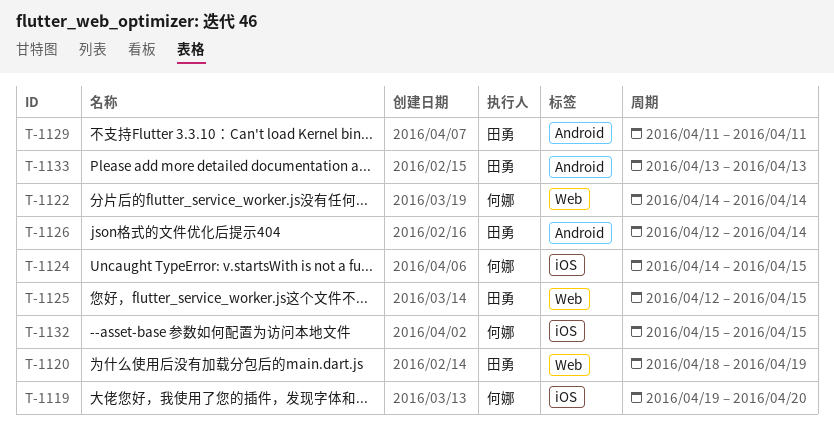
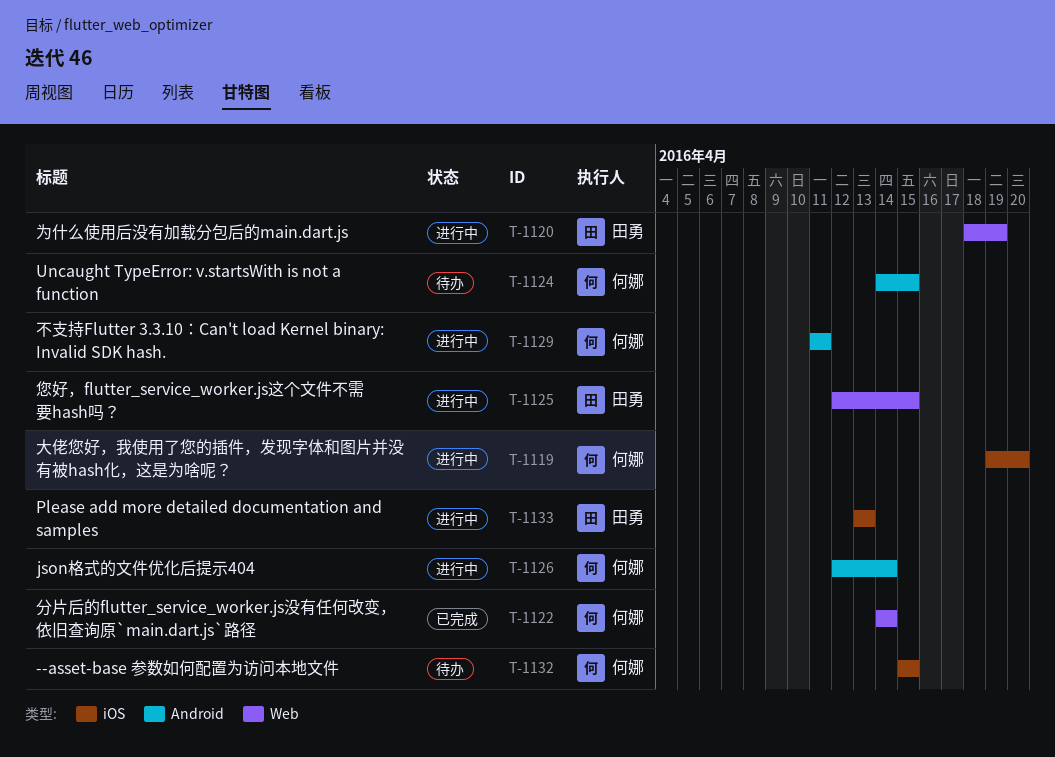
T-1124, label: iOS -> Android
T-1126, owner: 田勇 -> 何娜
T-1129, owner: 田勇 -> 何娜
T-1133, label: Android -> iOS

